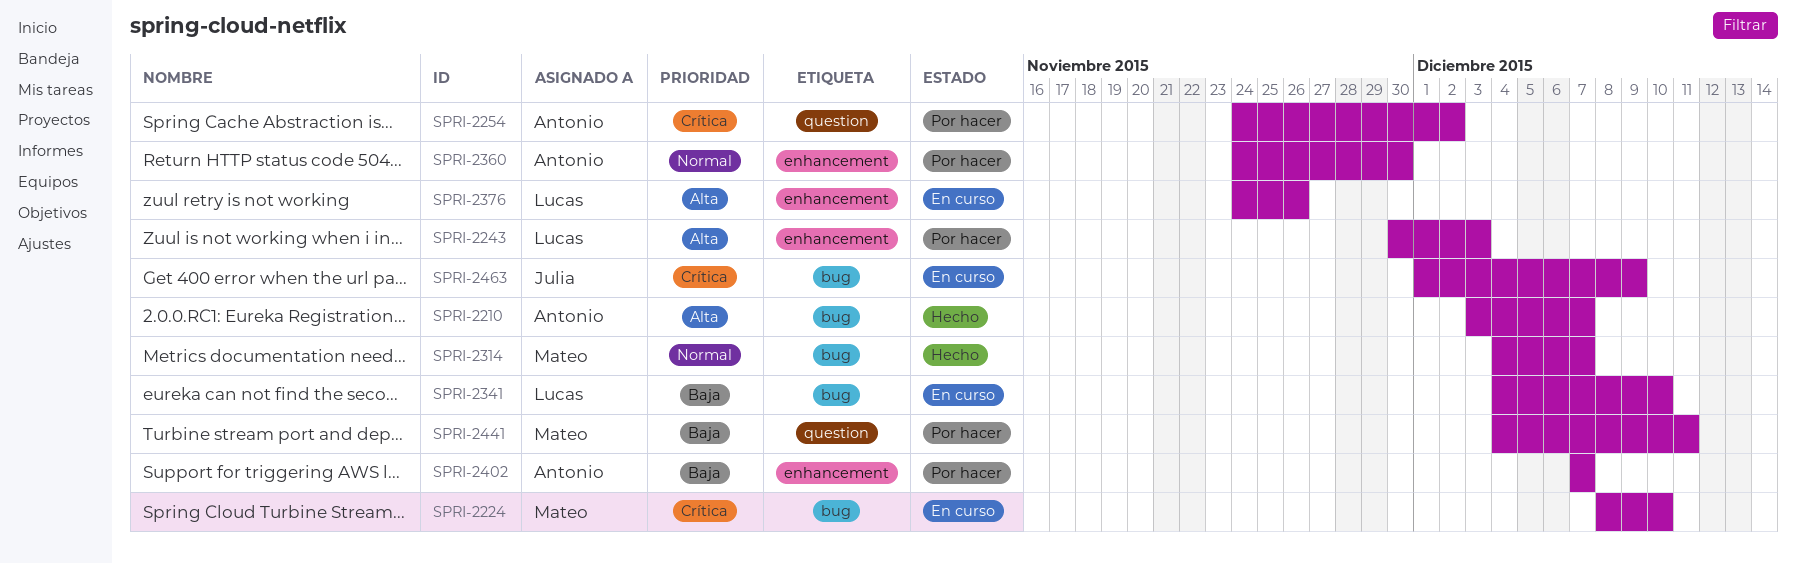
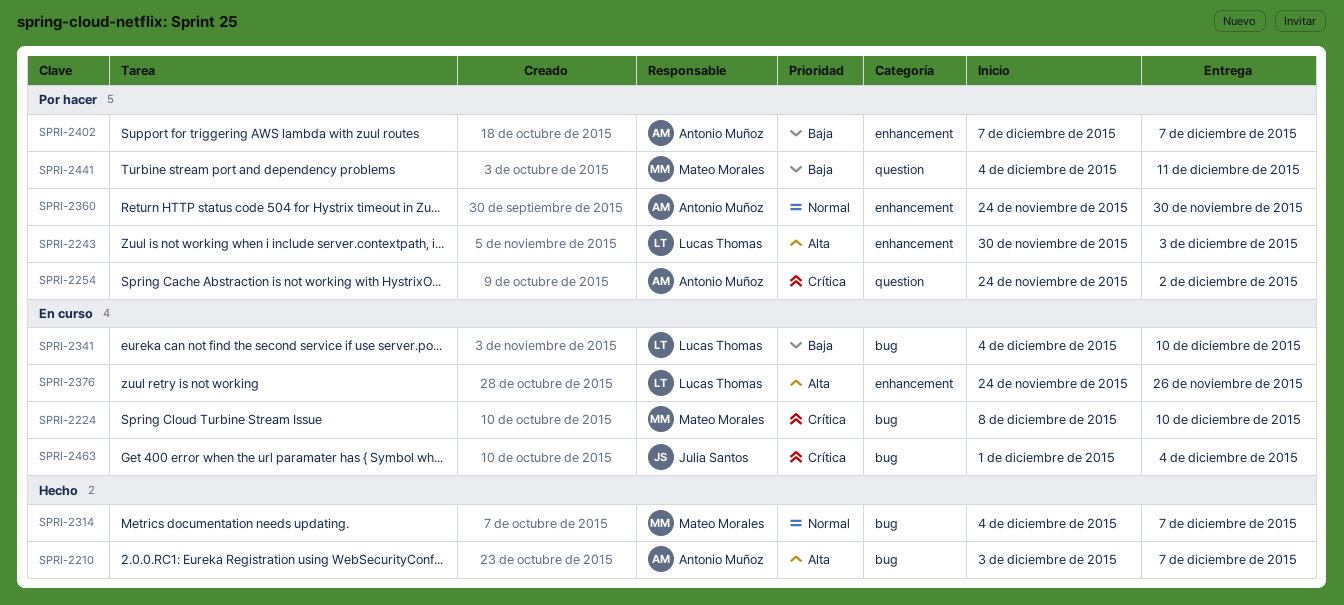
SPRI-2463, due: Dec 9 -> Dec 4

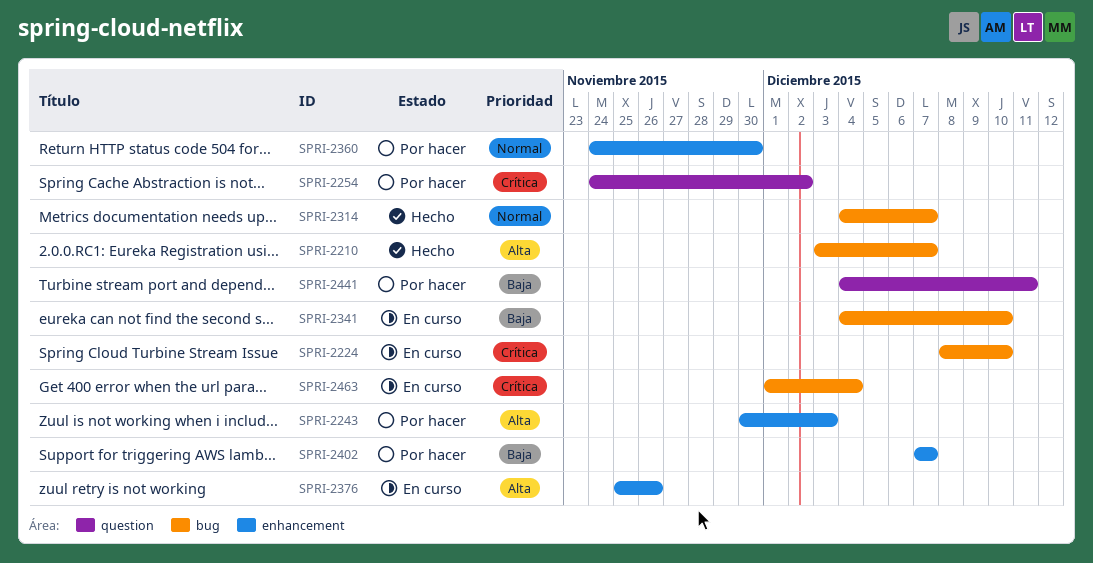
SPRI-2376, start: Nov 24 -> Nov 25

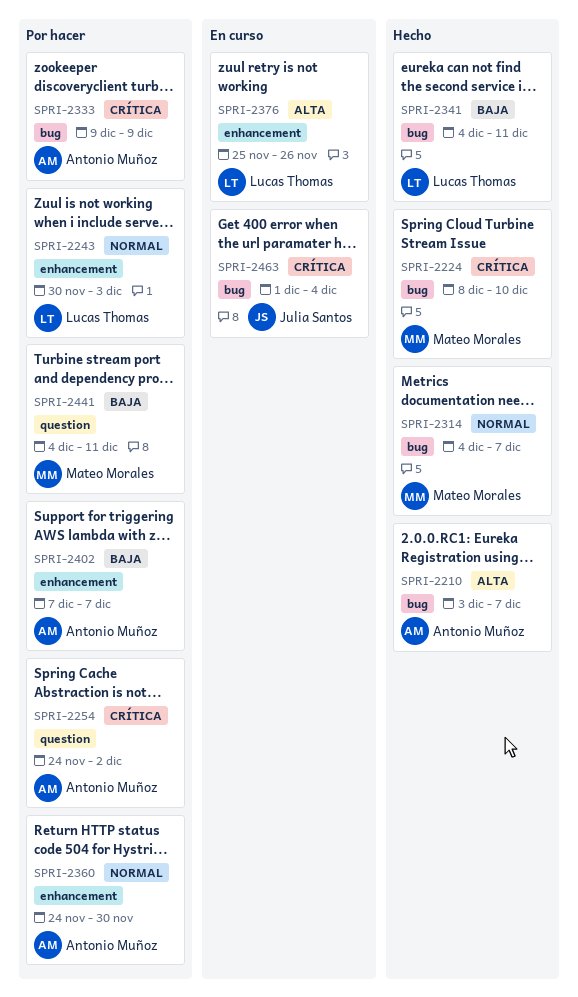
SPRI-2224, status: En curso -> Hecho
SPRI-2243, priority: Alta -> Normal
SPRI-2333: none -> present
SPRI-2341, status: En curso -> Hecho
SPRI-2341, due: Dec 10 -> Dec 11

